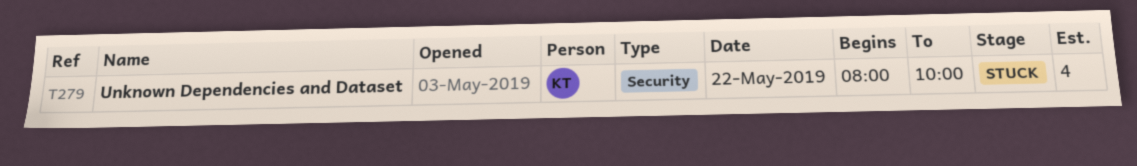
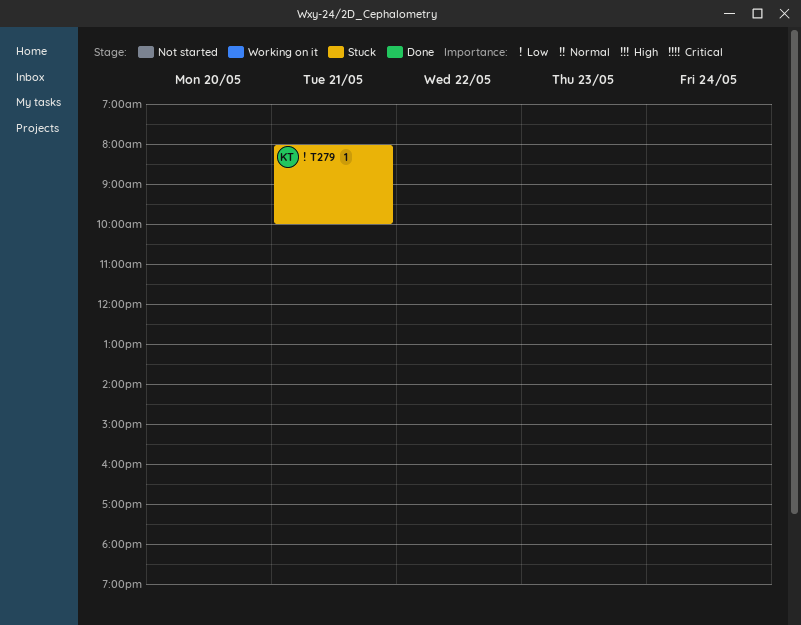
T279, estimate: 4 -> 1
T279, day: May 22 -> May 21

